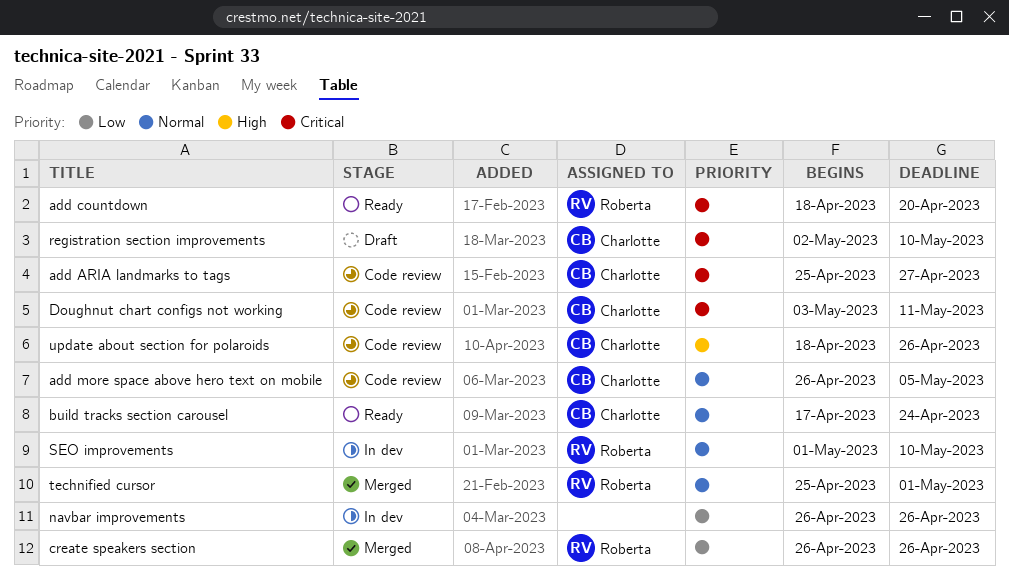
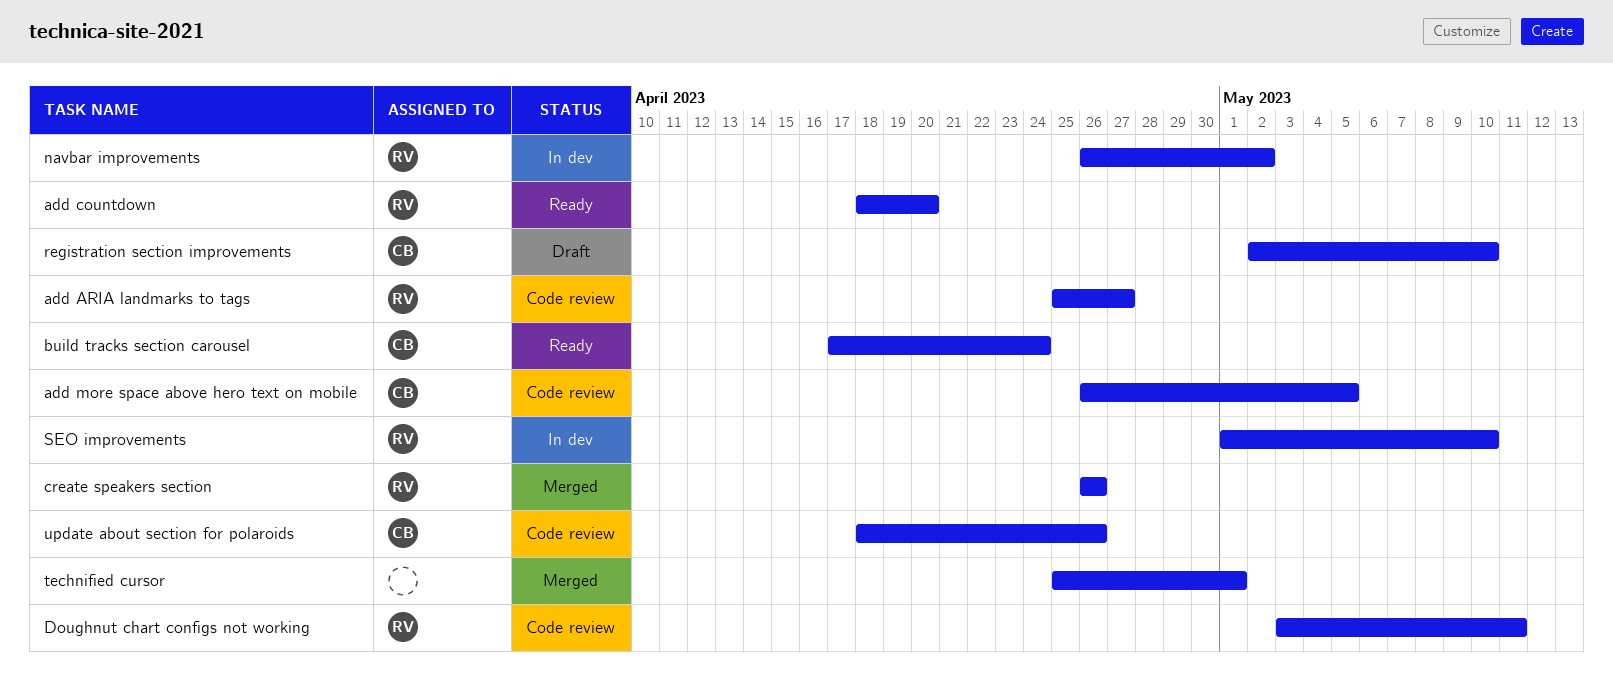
add ARIA landmarks to tags, owner: Charlotte -> Roberta
Doughnut chart configs not working, owner: Charlotte -> Roberta
navbar improvements, owner: none -> Roberta
navbar improvements, due: Apr 26 -> May 2
technified cursor, owner: Roberta -> none

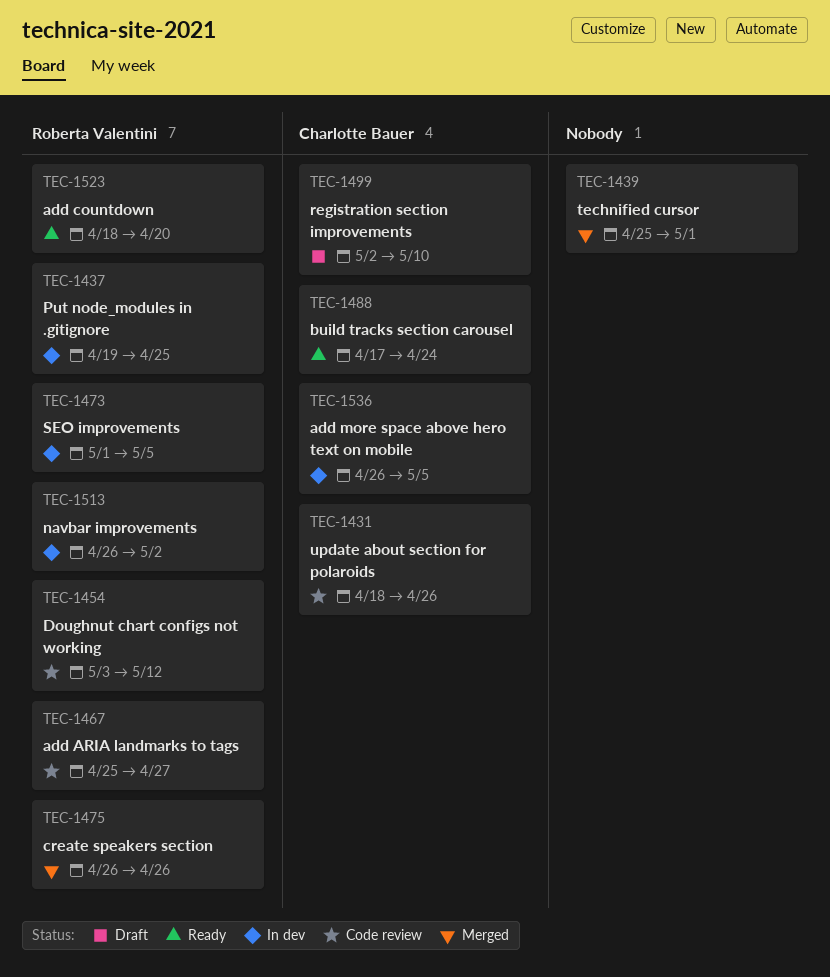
add more space above hero text on mobile, status: Code review -> In dev
Doughnut chart configs not working, due: May 11 -> May 12
Put node_modules in .gitignore: none -> present
SEO improvements, due: May 10 -> May 5

